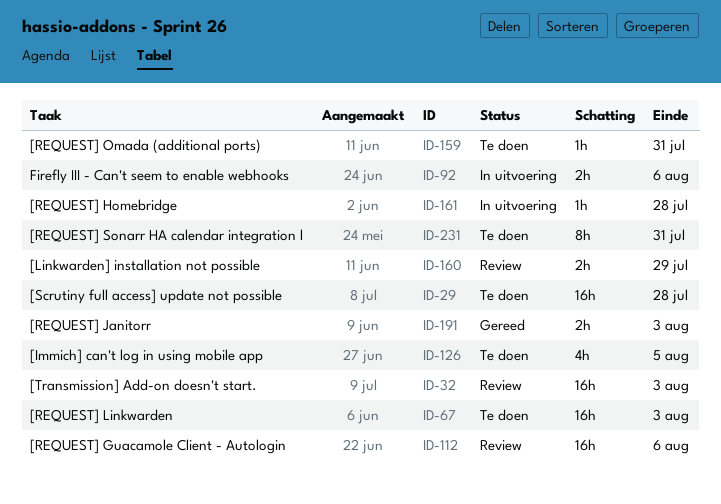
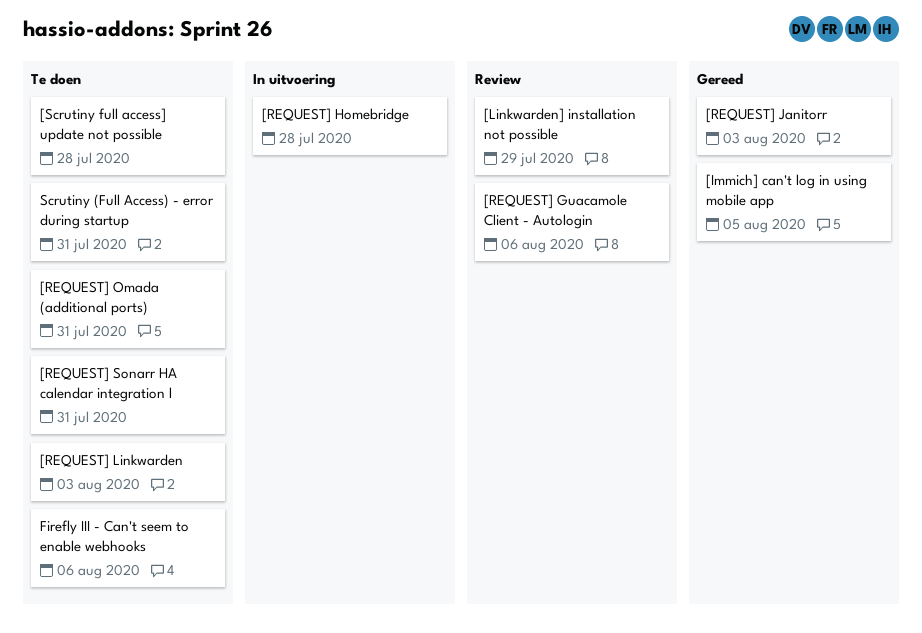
[Immich] can't log in using mobile app, status: Te doen -> Gereed
[Transmission] Add-on doesn't start.: present -> none
Firefly III - Can't seem to enable webhooks, status: In uitvoering -> Te doen
Scrutiny (Full Access) - error during startup: none -> present

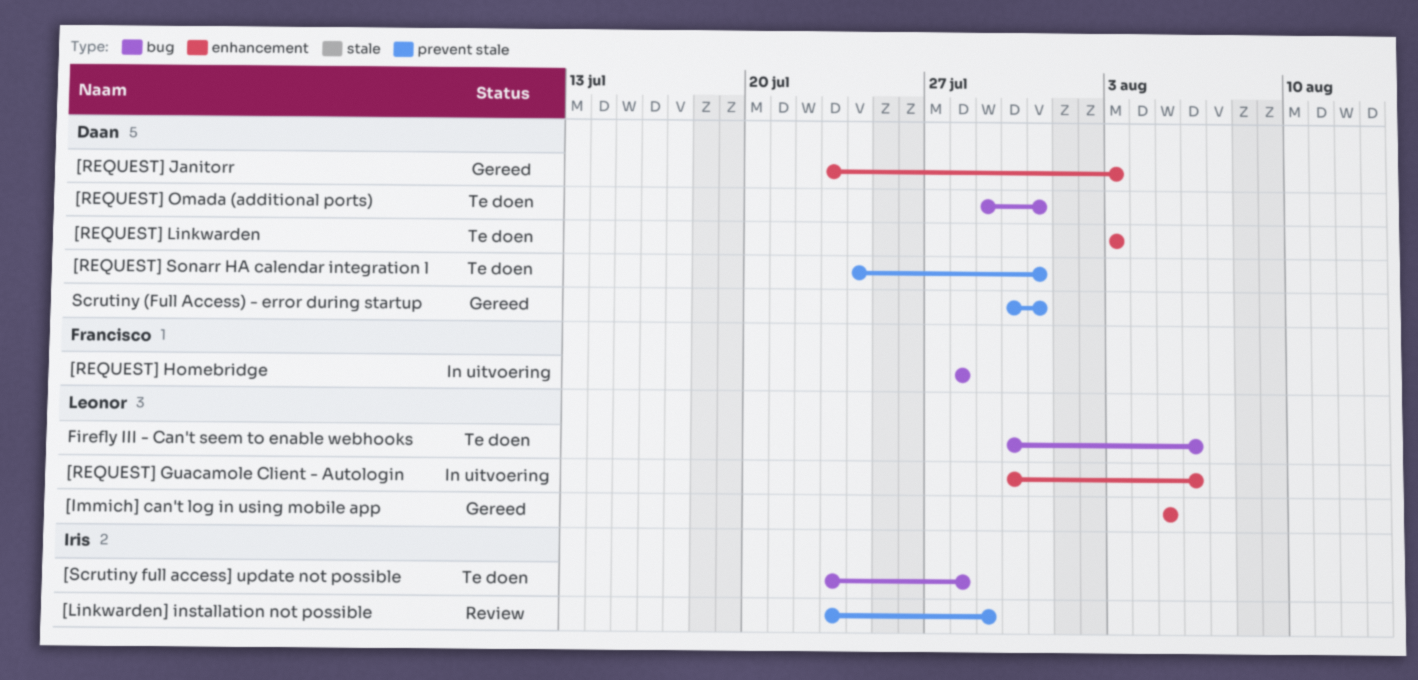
[REQUEST] Guacamole Client - Autologin, status: Review -> In uitvoering
Scrutiny (Full Access) - error during startup, status: Te doen -> Gereed

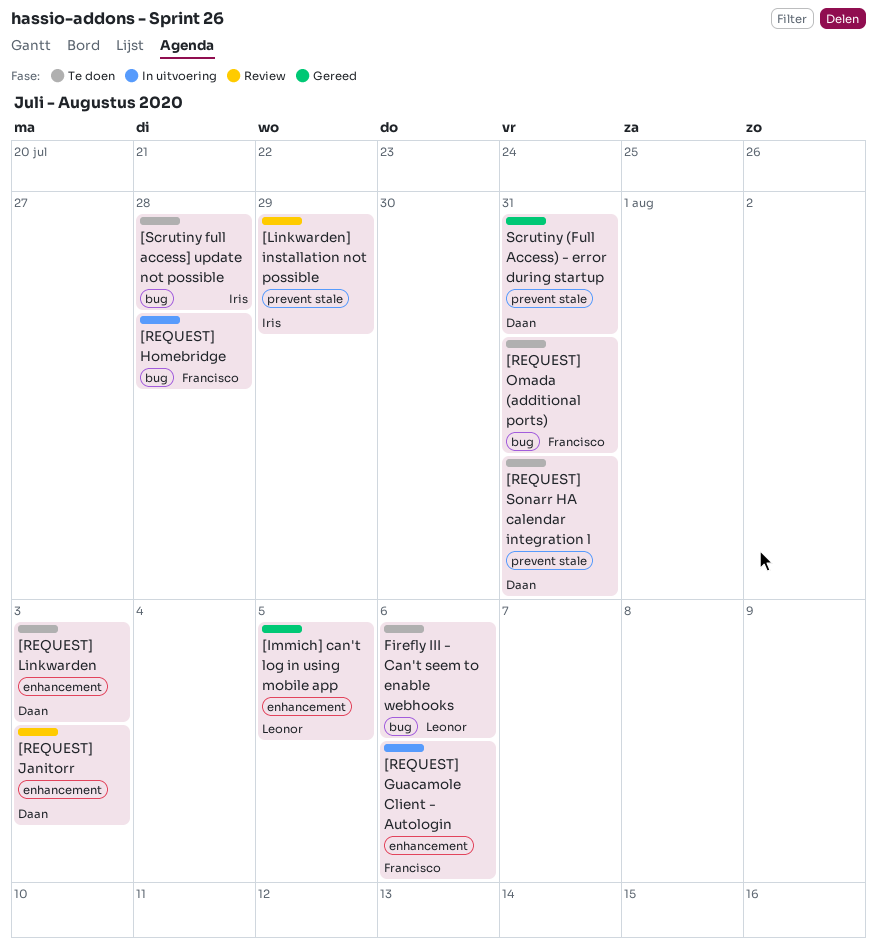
[REQUEST] Guacamole Client - Autologin, owner: Leonor -> Francisco
[REQUEST] Janitorr, status: Gereed -> Review
[REQUEST] Omada (additional ports), owner: Daan -> Francisco

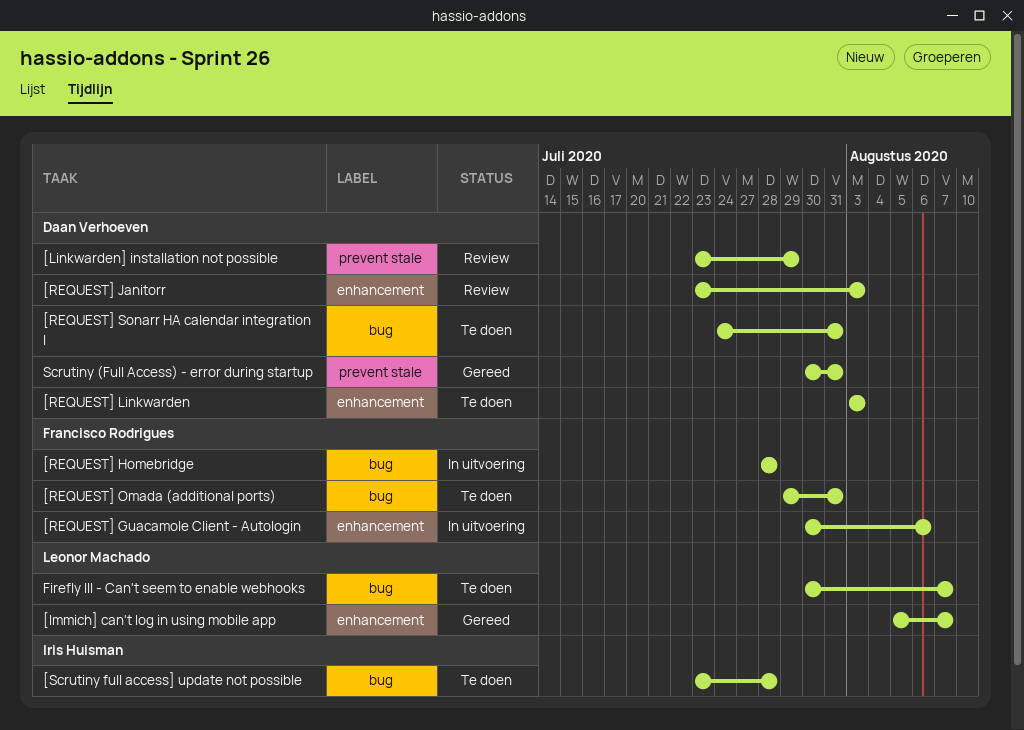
[Immich] can't log in using mobile app, due: Aug 5 -> Aug 7
[Linkwarden] installation not possible, owner: Iris Huisman -> Daan Verhoeven
[REQUEST] Sonarr HA calendar integration l, label: prevent stale -> bug
Firefly III - Can't seem to enable webhooks, due: Aug 6 -> Aug 7

